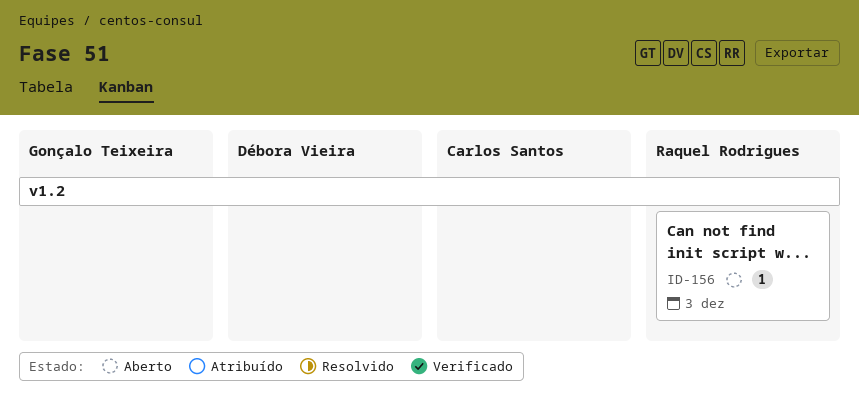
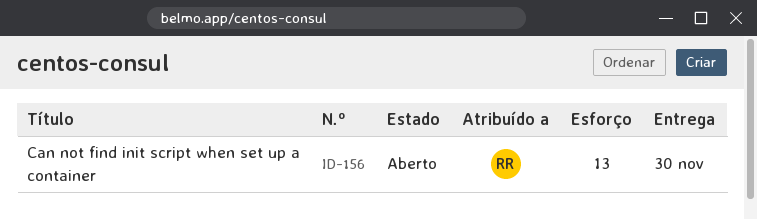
ID-156, estimate: 1 -> 13
ID-156, due: Dec 3 -> Nov 30

